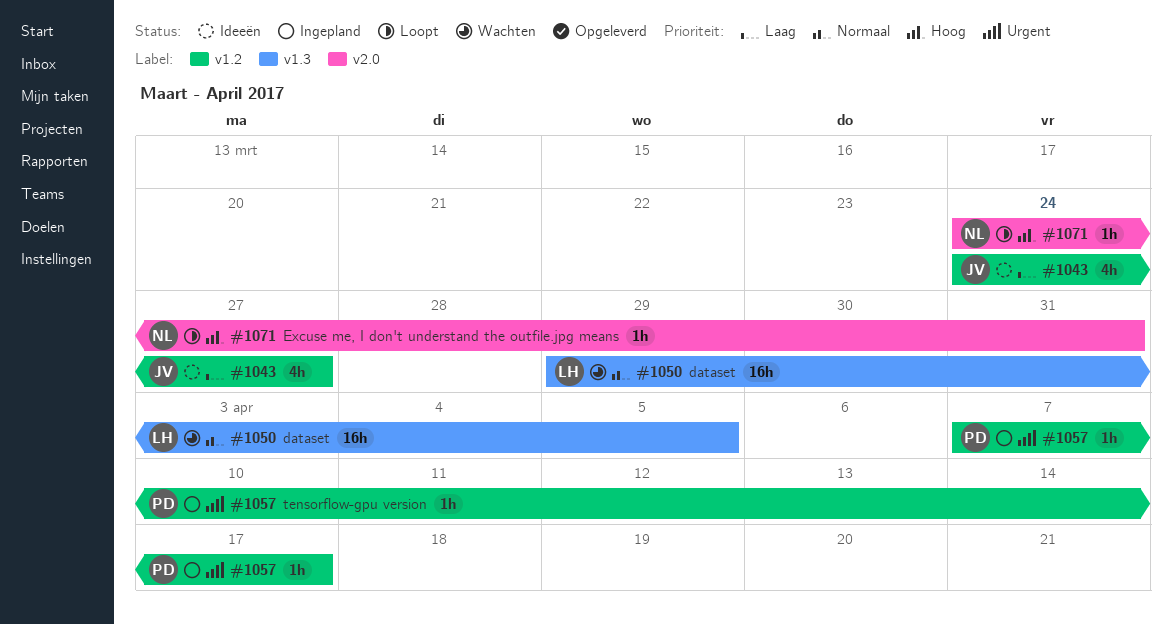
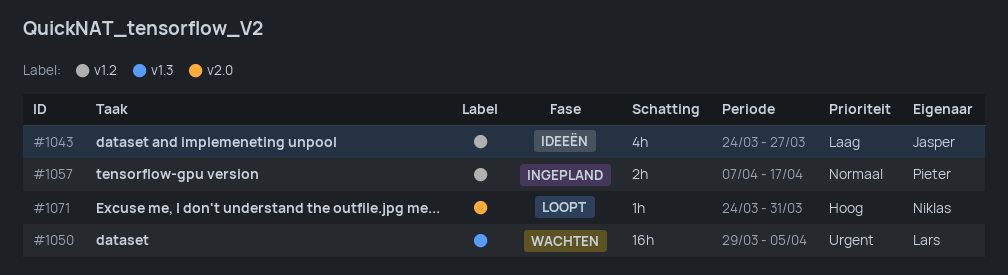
#1050, priority: Normaal -> Urgent
#1057, priority: Urgent -> Normaal
#1057, estimate: 1h -> 2h

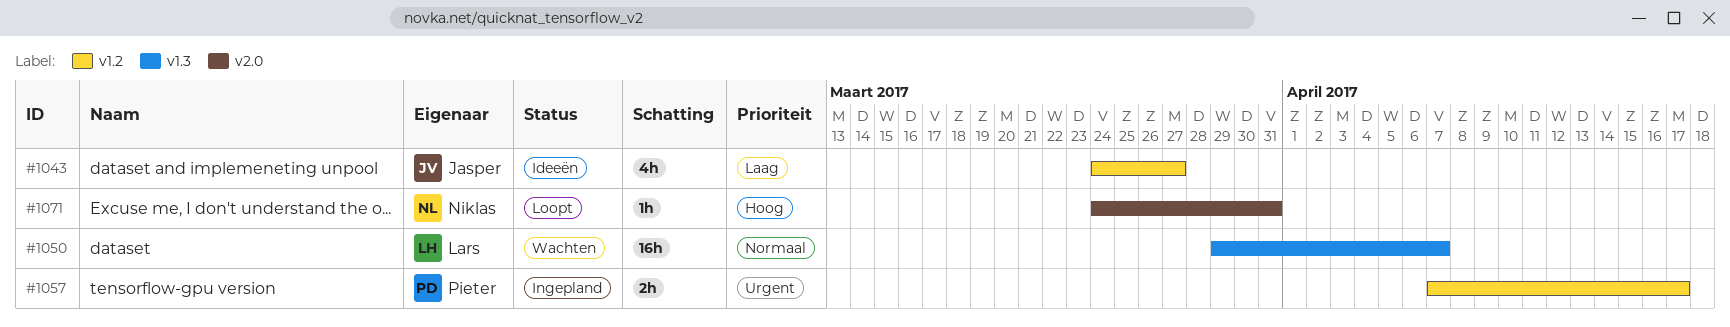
#1050, priority: Urgent -> Normaal
#1050, due: Apr 5 -> Apr 7
#1057, priority: Normaal -> Urgent

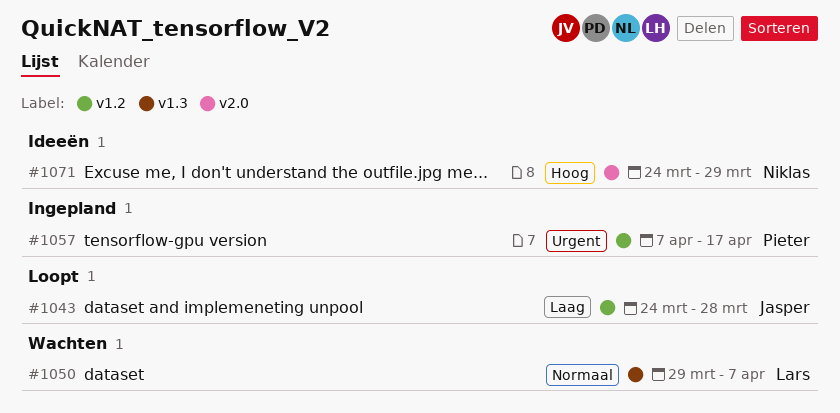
#1043, status: Ideeën -> Loopt
#1043, due: Mar 27 -> Mar 28
#1071, status: Loopt -> Ideeën
#1071, due: Mar 31 -> Mar 29

